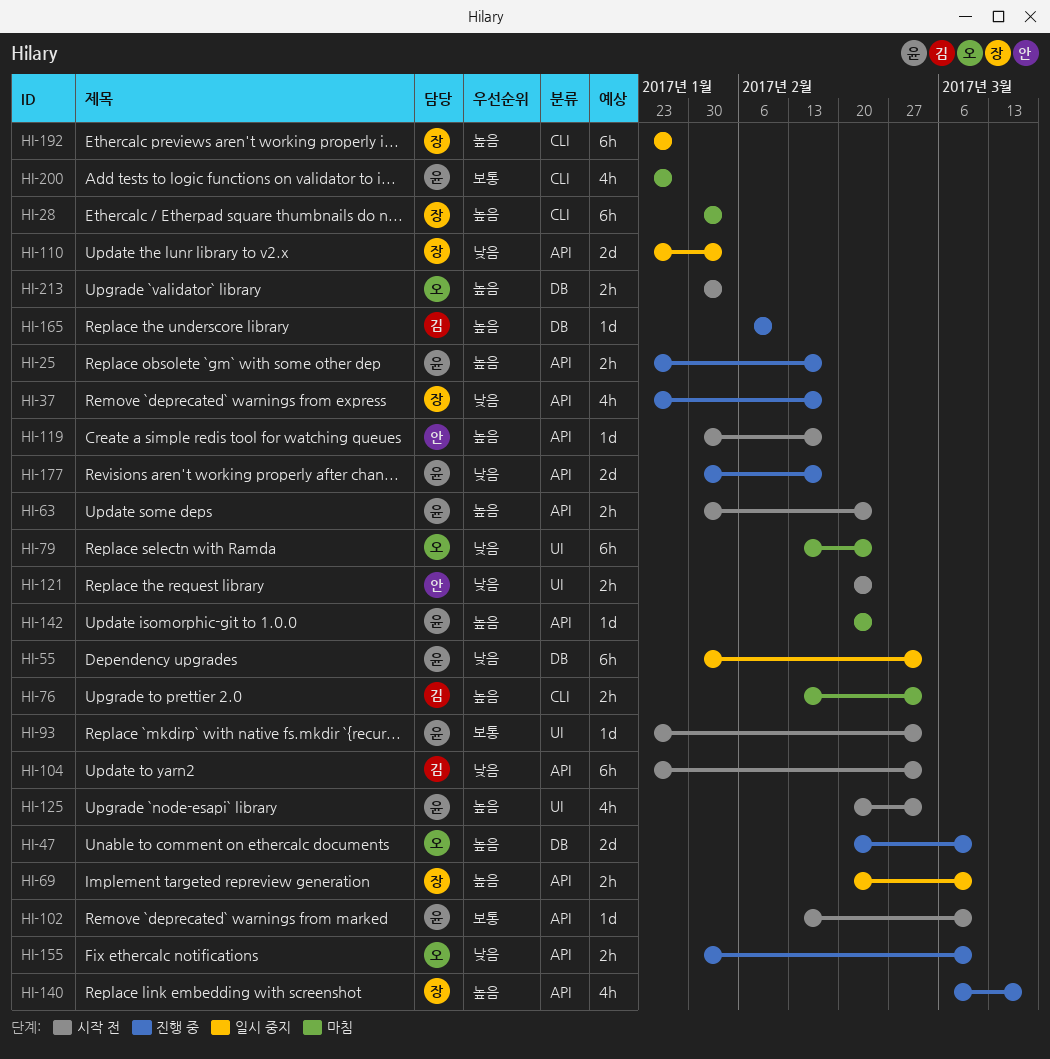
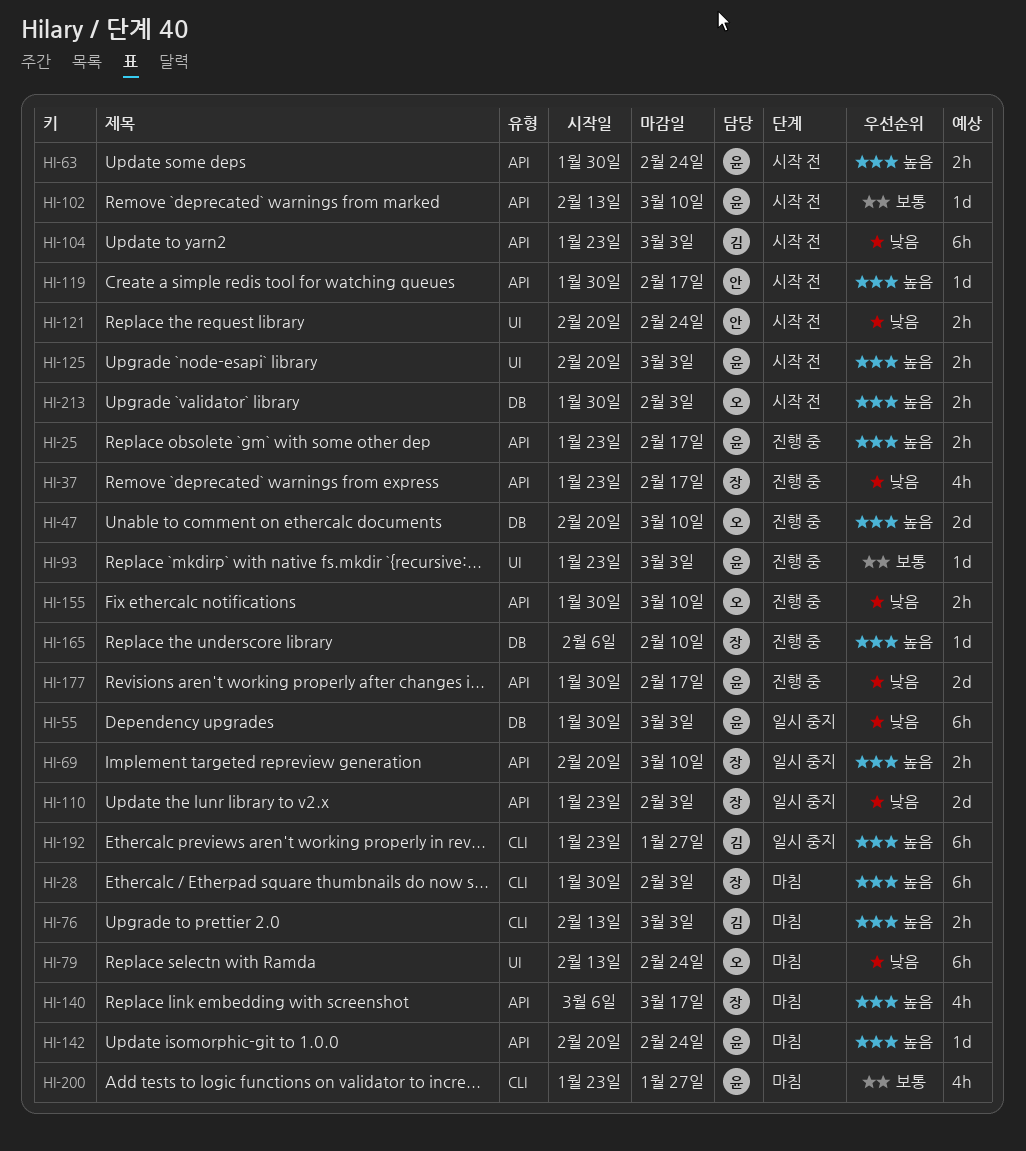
HI-93, status: 시작 전 -> 진행 중
HI-125, estimate: 4h -> 2h
HI-140, status: 진행 중 -> 마침
HI-165, owner: 김 -> 장
HI-192, owner: 장 -> 김

